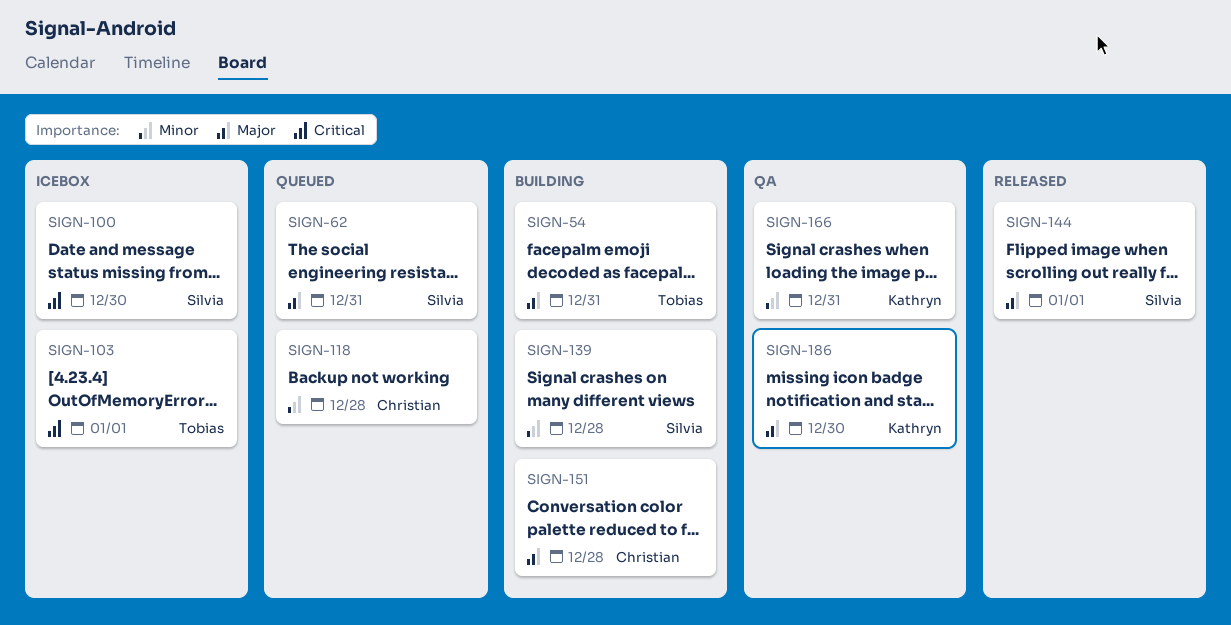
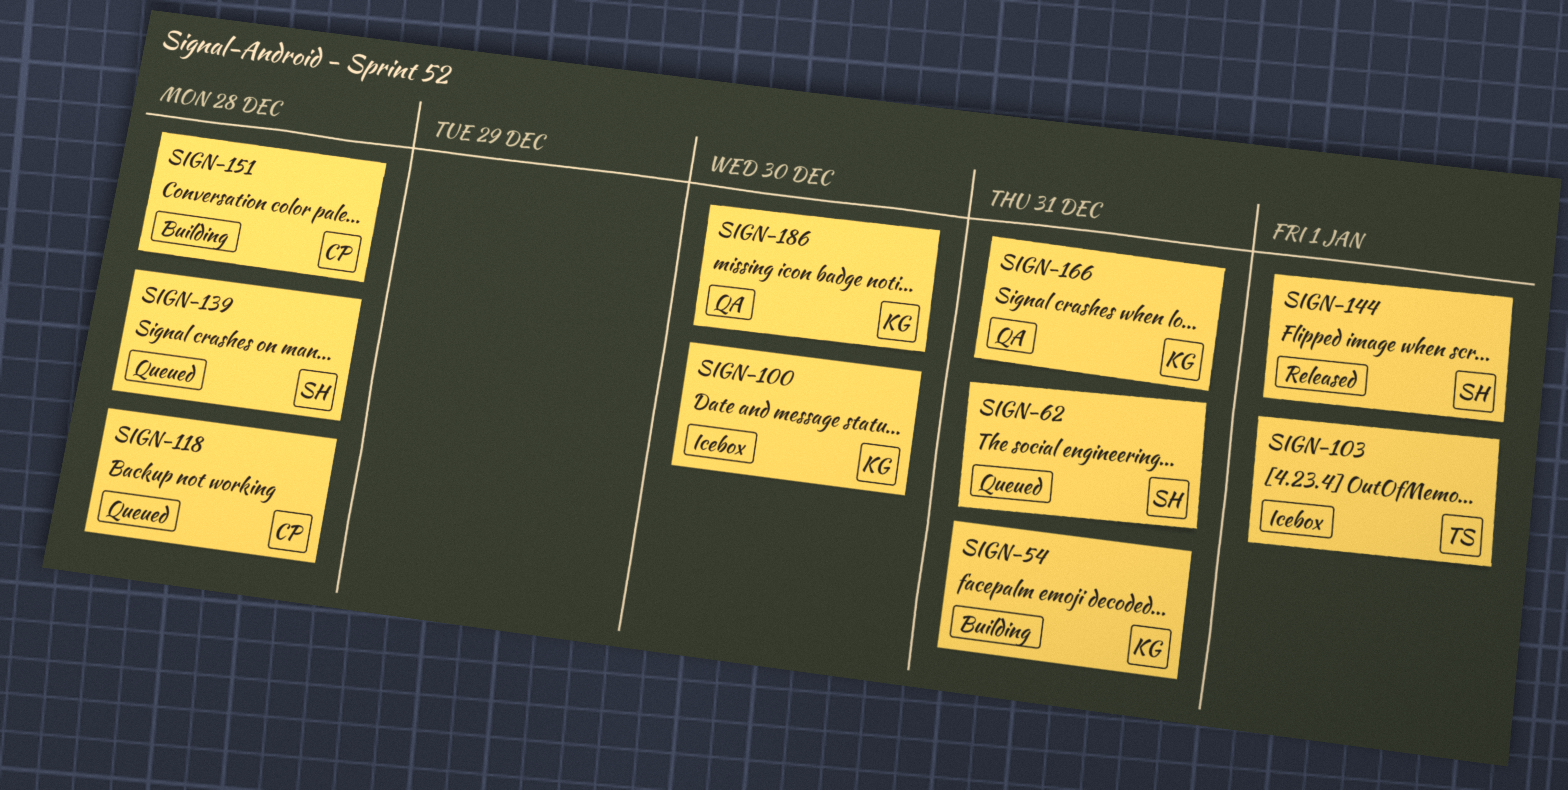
SIGN-54, owner: Tobias -> Kathryn
SIGN-100, owner: Silvia -> Kathryn
SIGN-139, status: Building -> Queued

